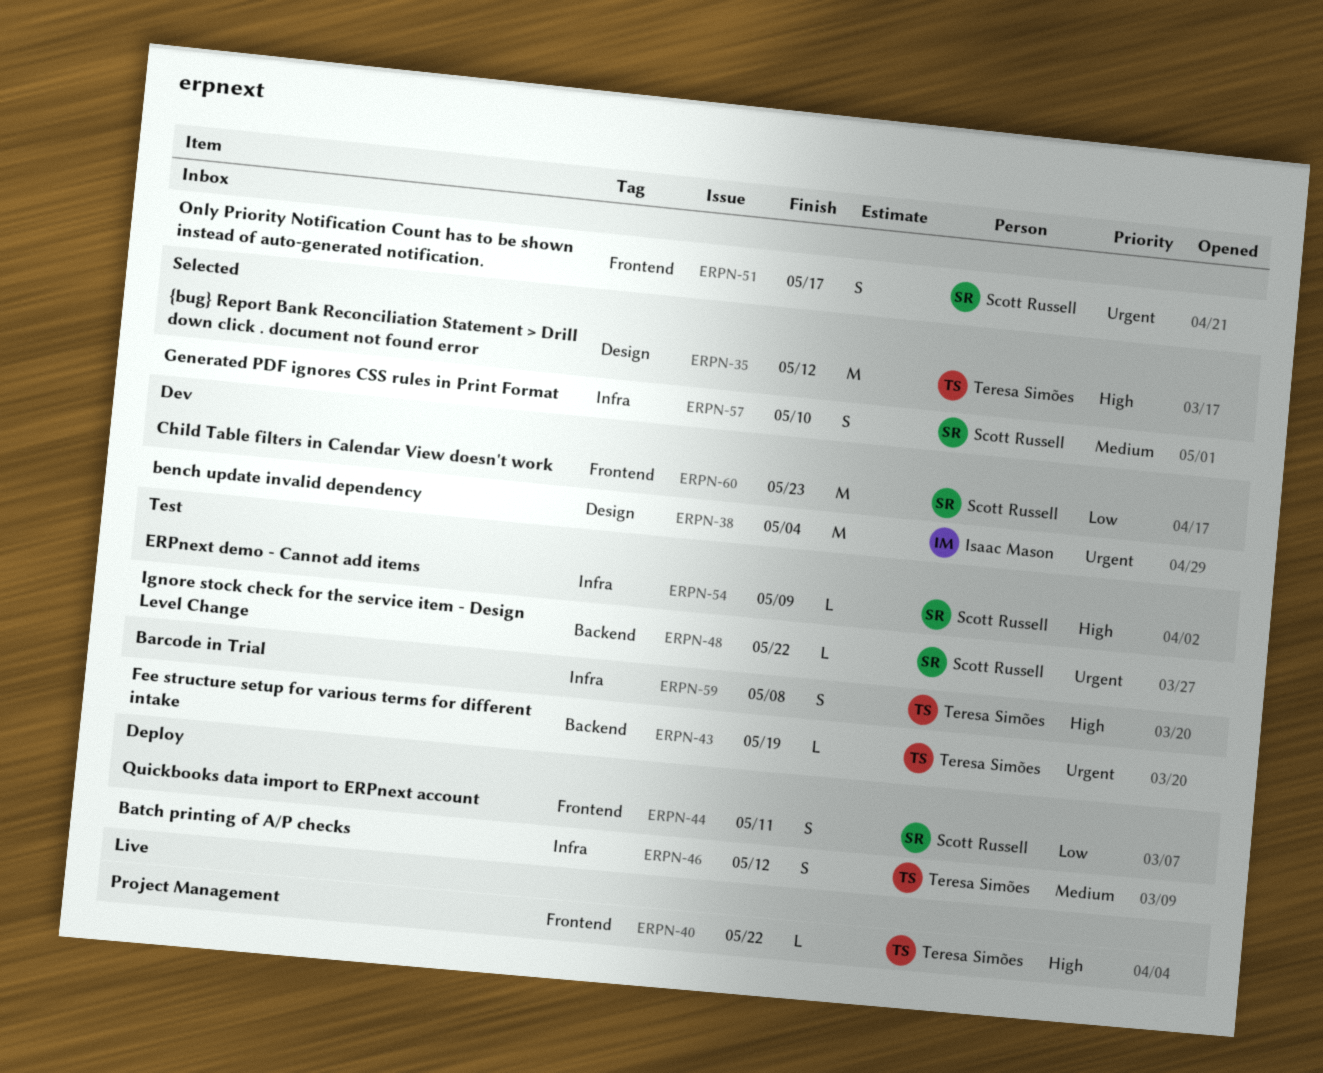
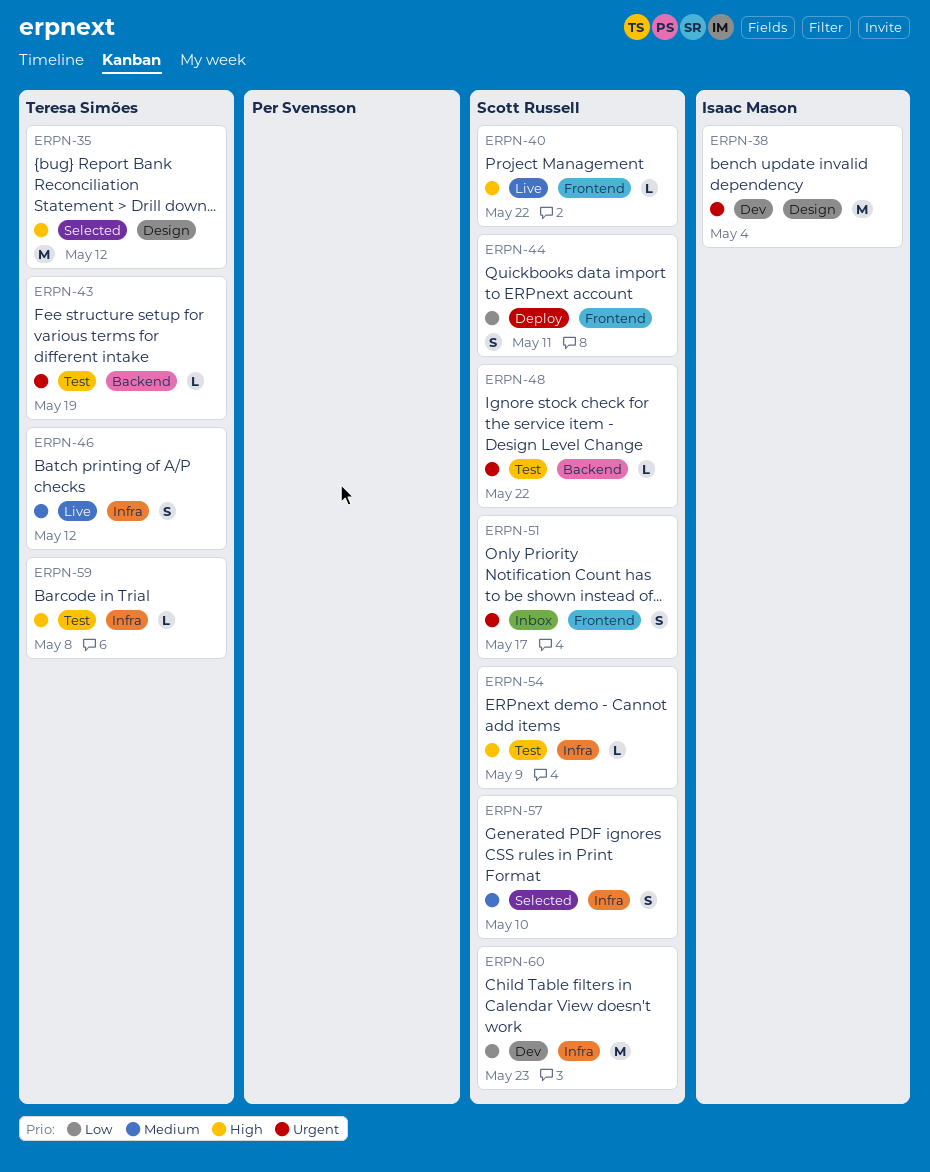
ERPN-40, owner: Teresa Simões -> Scott Russell
ERPN-46, status: Deploy -> Live
ERPN-59, estimate: S -> L
ERPN-60, label: Frontend -> Infra

